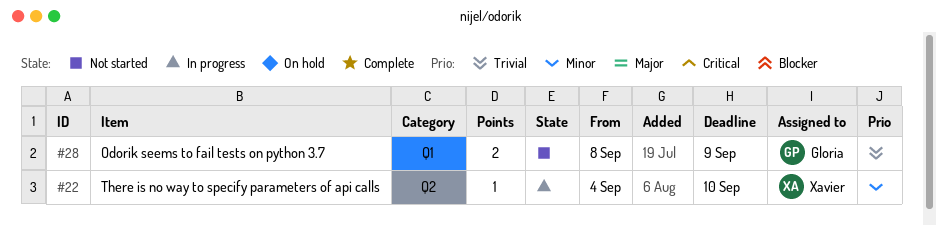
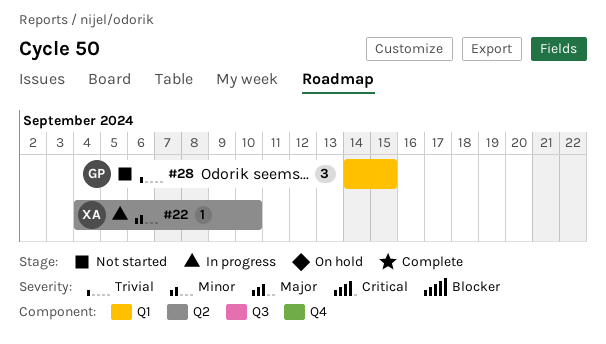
#28, estimate: 2 -> 3
#28, start: Sep 8 -> Sep 14
#28, due: Sep 9 -> Sep 15

